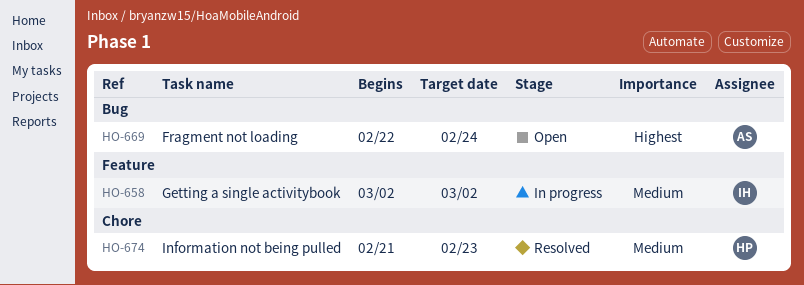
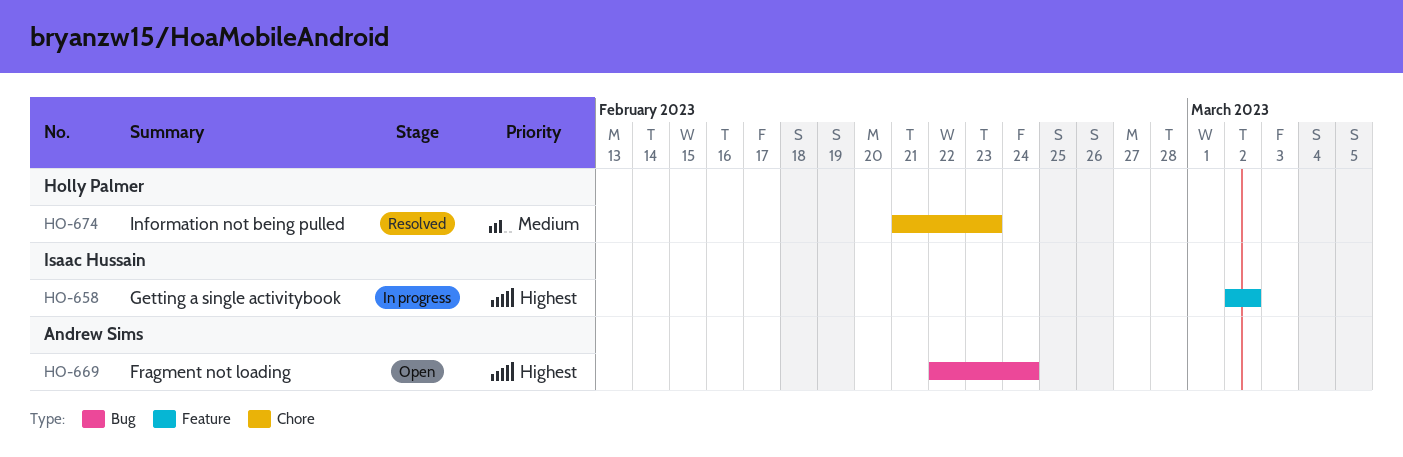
HO-658, priority: Medium -> Highest

